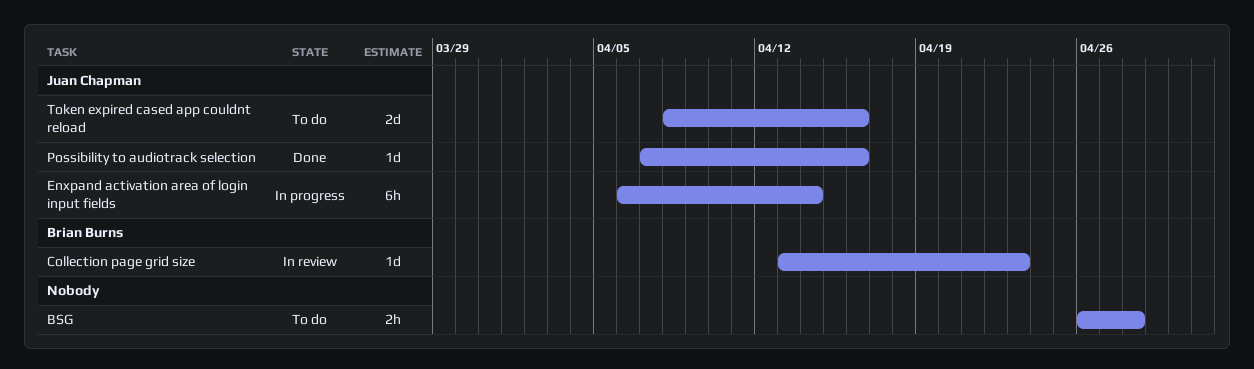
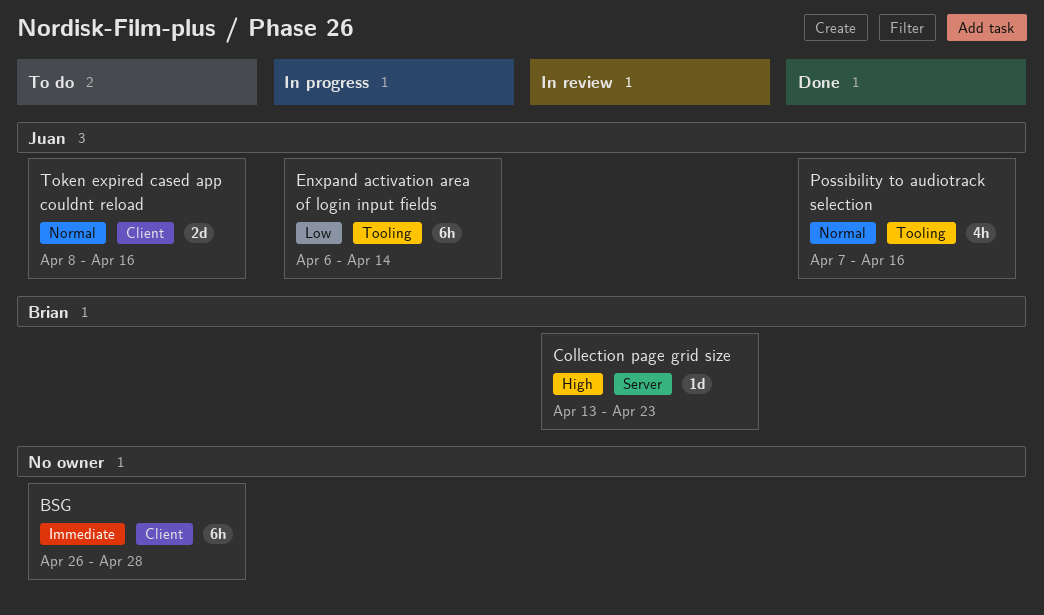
BSG, estimate: 2h -> 6h
Possibility to audiotrack selection, estimate: 1d -> 4h

